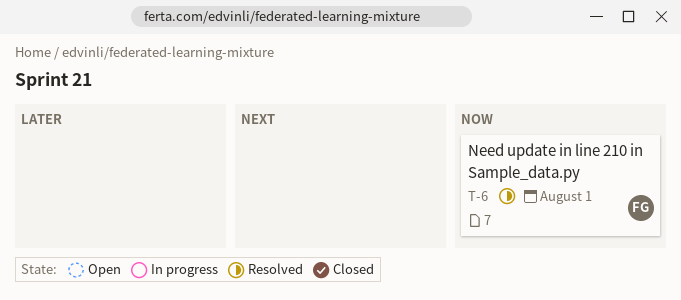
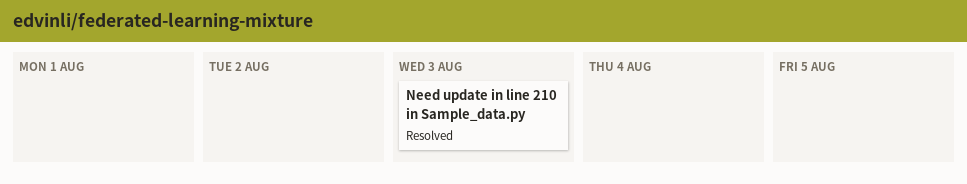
Need update in line 210 in Sample_data.py, due: Aug 1 -> Aug 3

